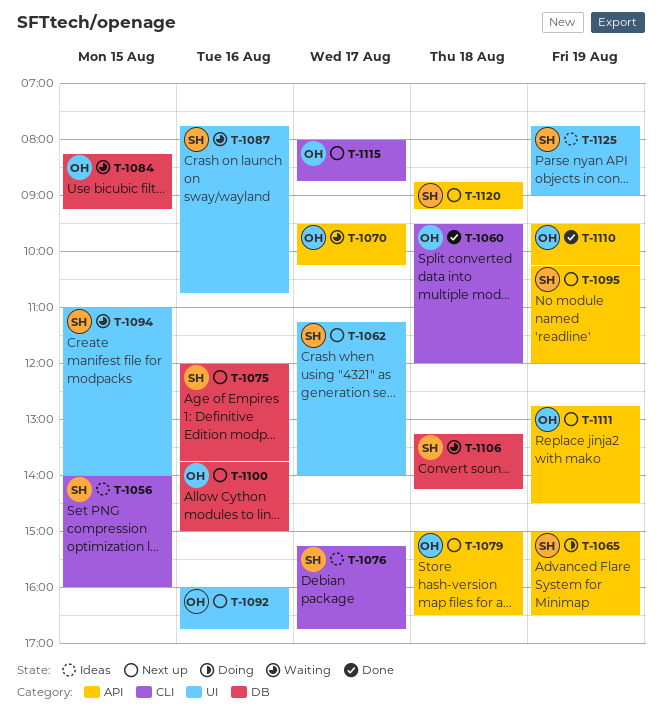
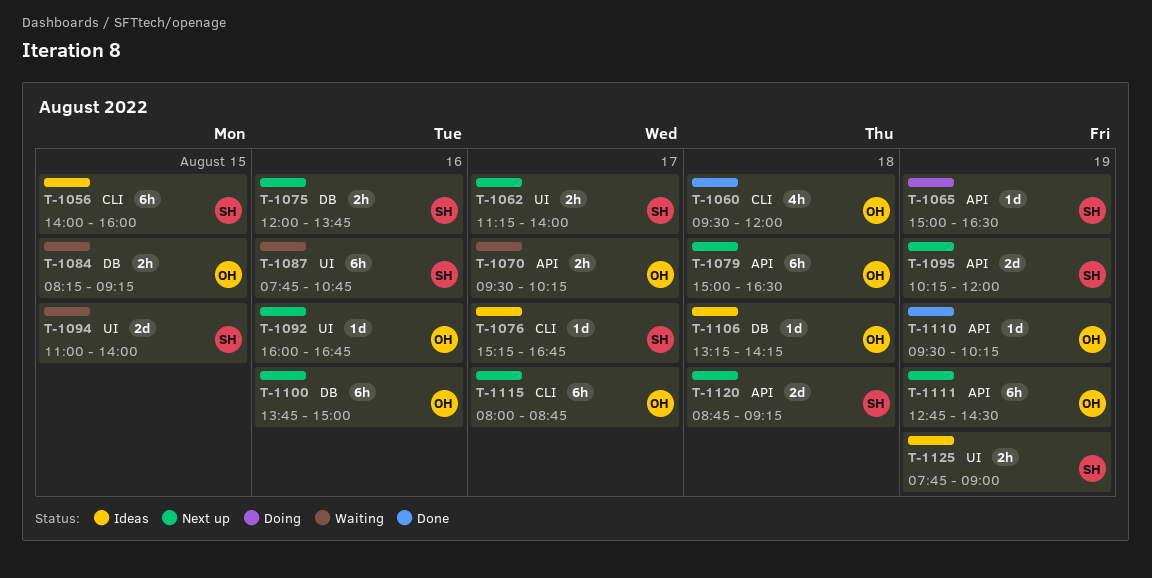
T-1106, status: Waiting -> Ideas
T-1106, owner: SH -> OH

